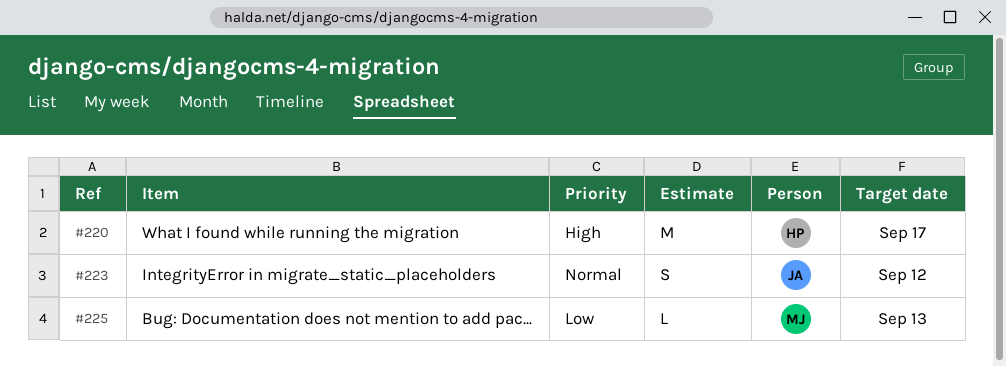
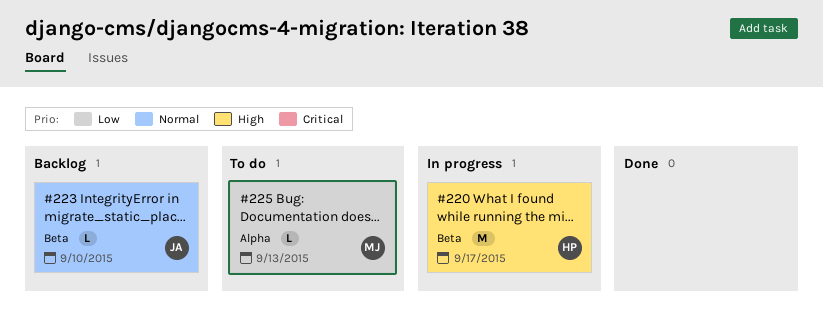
#223, estimate: S -> L
#223, due: Sep 12 -> Sep 10

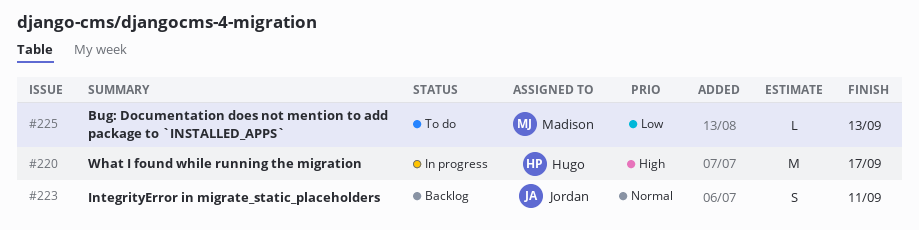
#223, estimate: L -> S
#223, due: Sep 10 -> Sep 11

